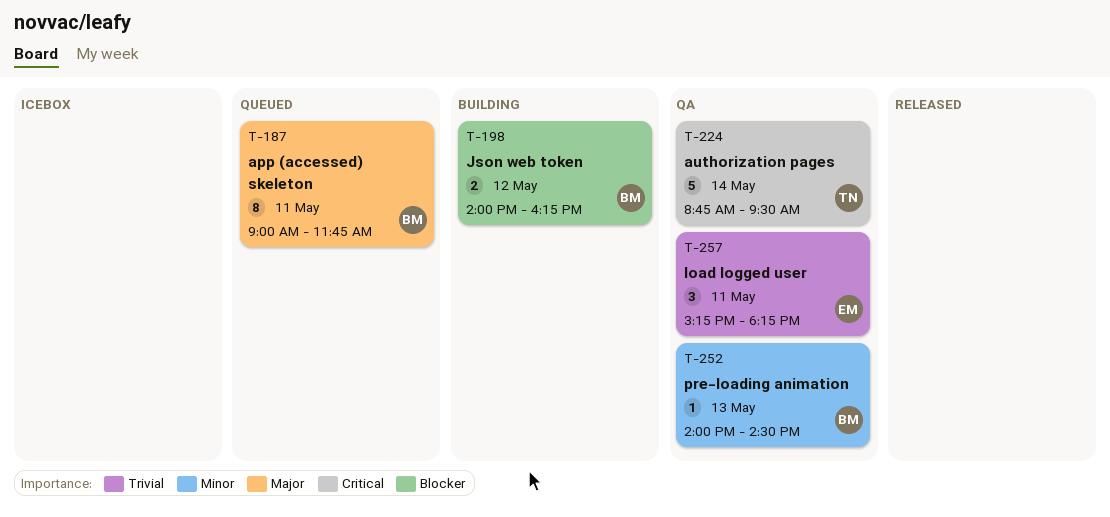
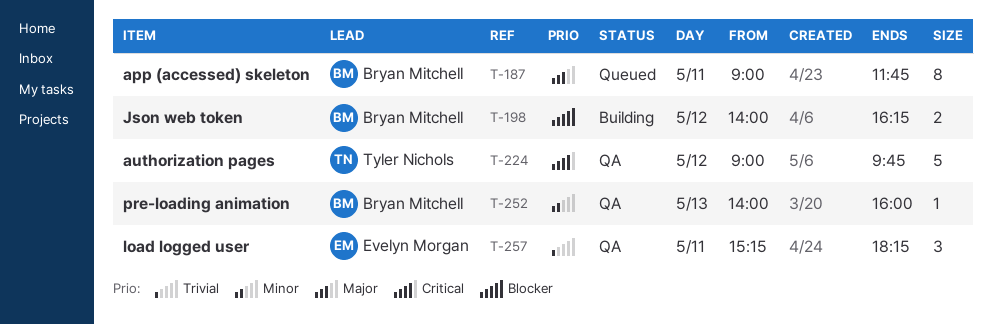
T-224, day: May 14 -> May 12
T-224, begins: 08:45 -> 09:00
T-224, ends: 09:30 -> 09:45
T-252, ends: 14:30 -> 16:00

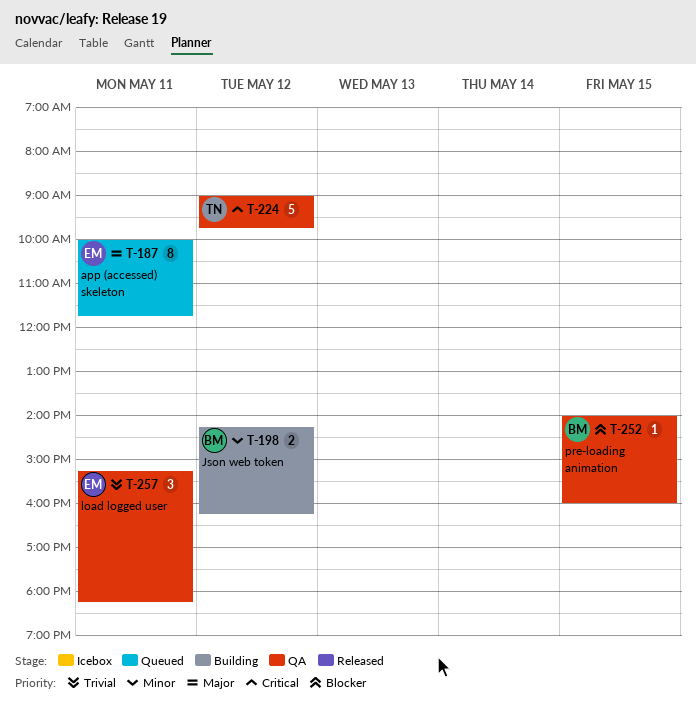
T-187, owner: Bryan Mitchell -> Evelyn Morgan
T-187, begins: 09:00 -> 10:00
T-198, priority: Blocker -> Minor
T-198, begins: 14:00 -> 14:15
T-252, priority: Minor -> Blocker
T-252, day: May 13 -> May 15

